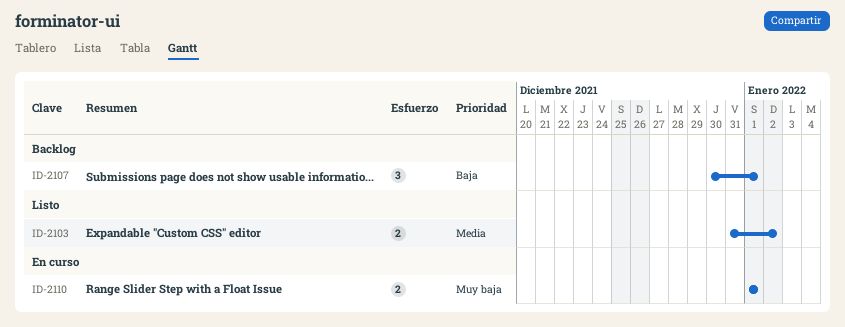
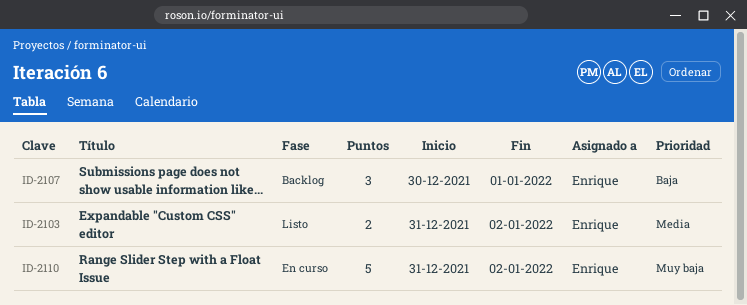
ID-2110, estimate: 2 -> 5
ID-2110, start: Jan 1 -> Dec 31
ID-2110, due: Jan 1 -> Jan 2

